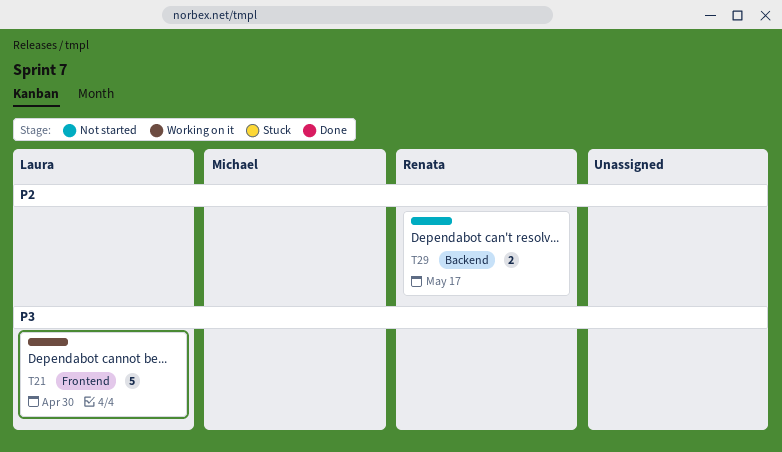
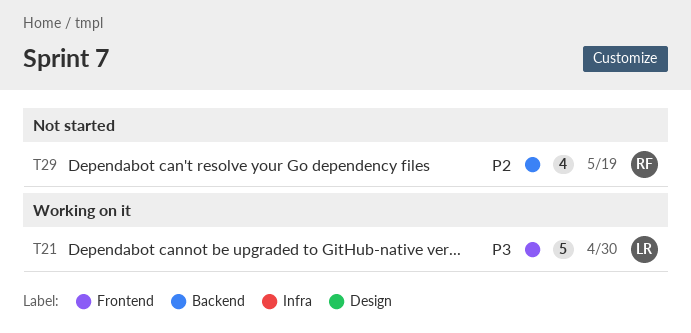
T29, estimate: 2 -> 4
T29, due: May 17 -> May 19

